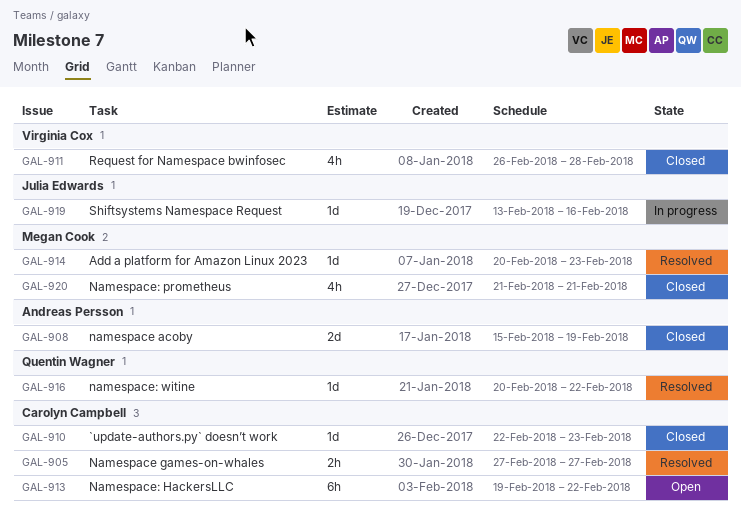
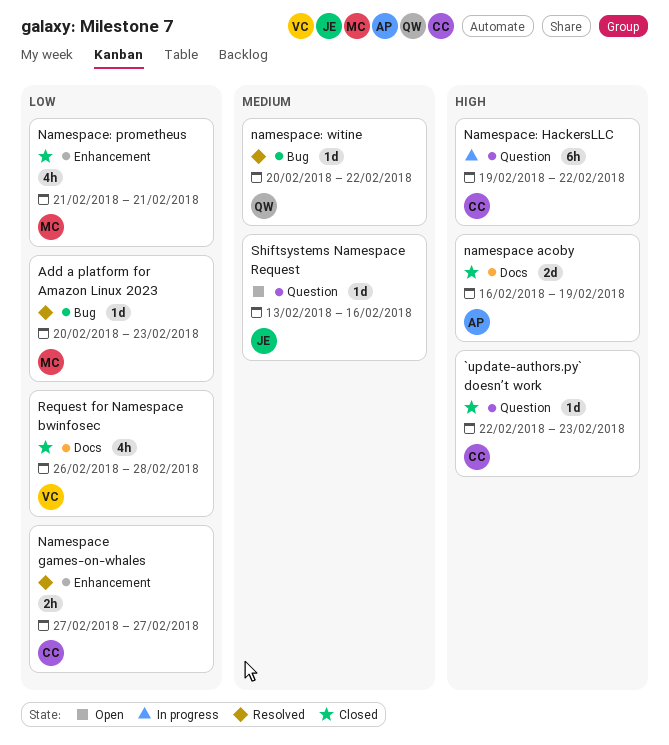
namespace acoby, start: Feb 15 -> Feb 16
Namespace: HackersLLC, status: Open -> In progress
Shiftsystems Namespace Request, status: In progress -> Open

